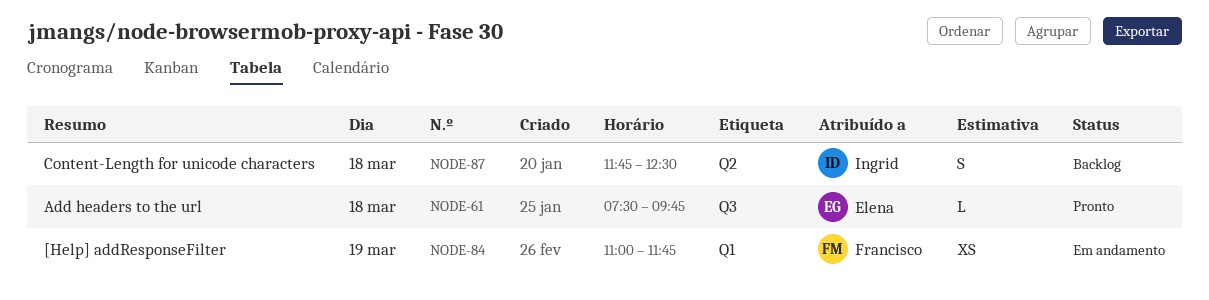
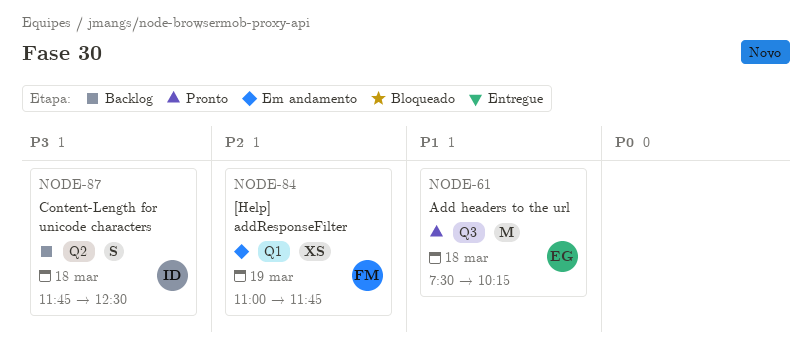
NODE-61, estimate: L -> M
NODE-61, ends: 09:45 -> 10:15

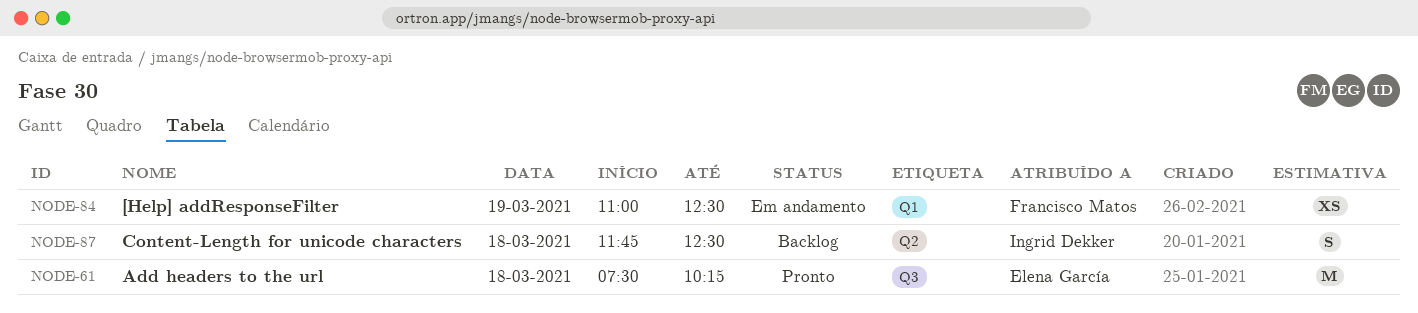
NODE-84, ends: 11:45 -> 12:30

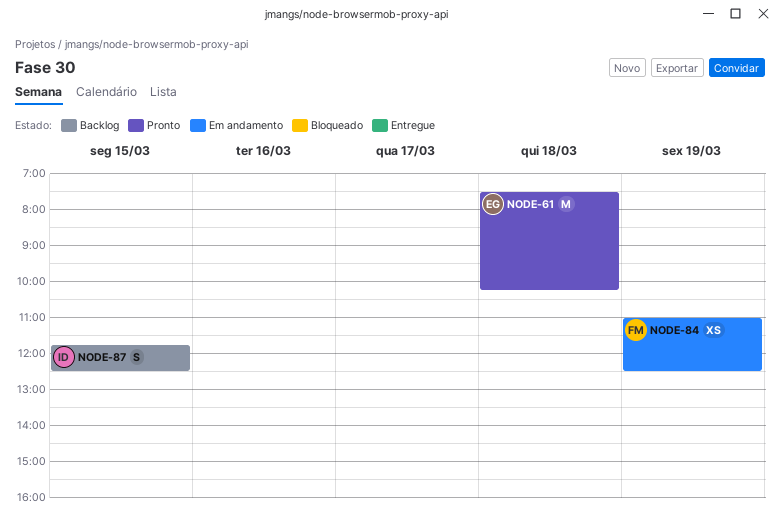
NODE-87, day: Mar 18 -> Mar 15

